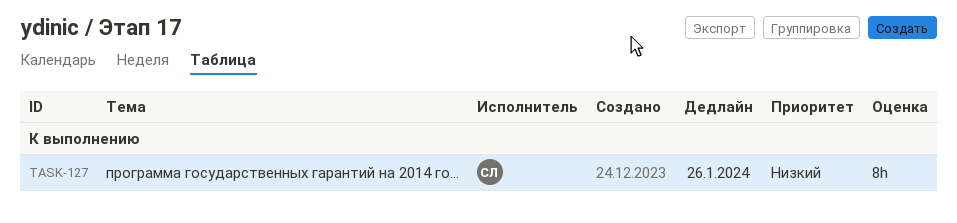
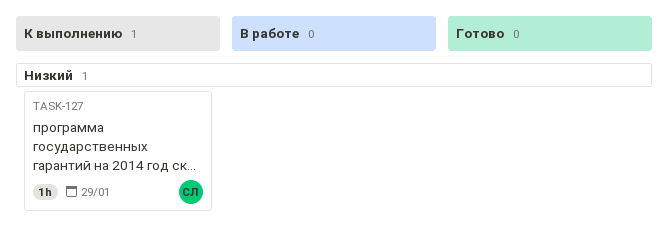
TASK-127, estimate: 8h -> 1h
TASK-127, due: Jan 26 -> Jan 29

